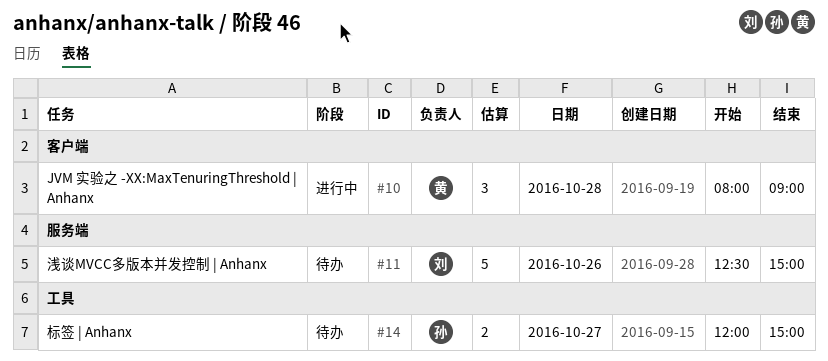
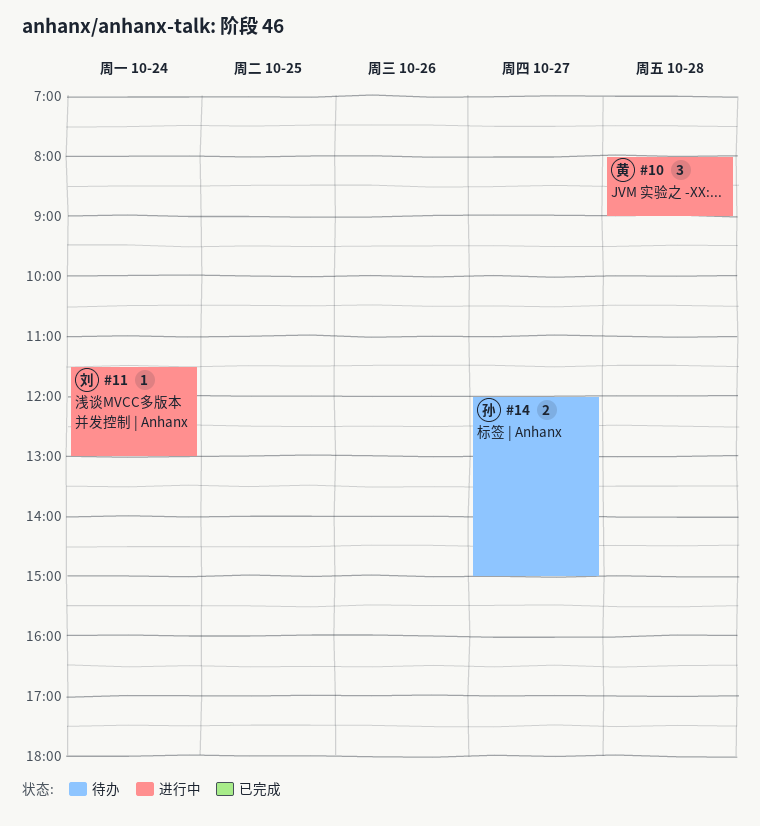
#11, status: 待办 -> 进行中
#11, estimate: 5 -> 1
#11, day: Oct 26 -> Oct 24
#11, begins: 12:30 -> 11:30
#11, ends: 15:00 -> 13:00

